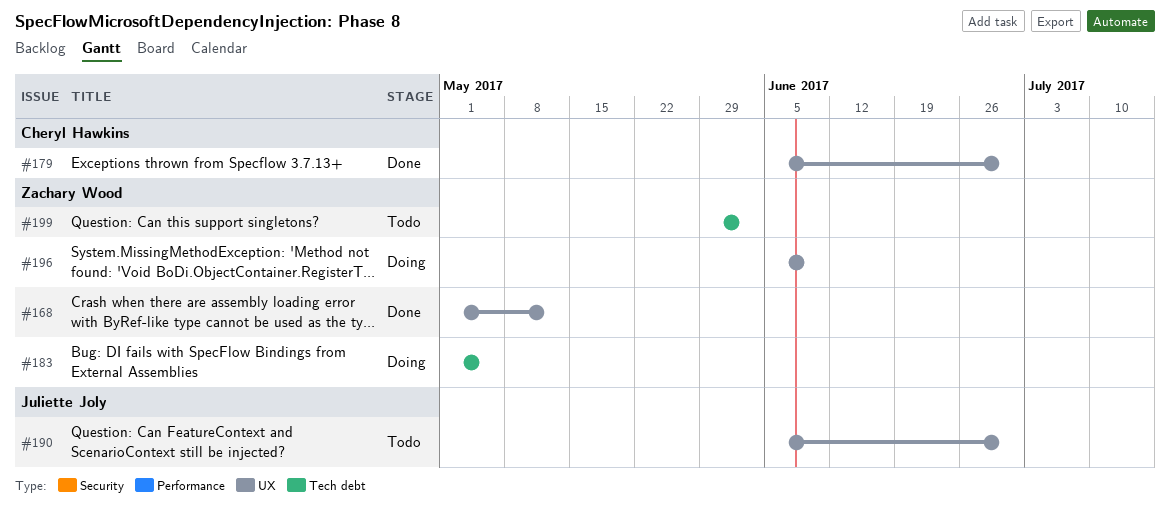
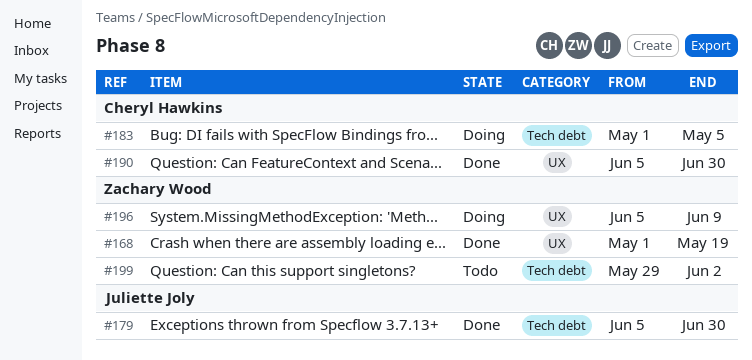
#168, due: May 12 -> May 19
#179, owner: Cheryl Hawkins -> Juliette Joly
#179, label: UX -> Tech debt
#183, owner: Zachary Wood -> Cheryl Hawkins
#190, status: Todo -> Done
#190, owner: Juliette Joly -> Cheryl Hawkins

